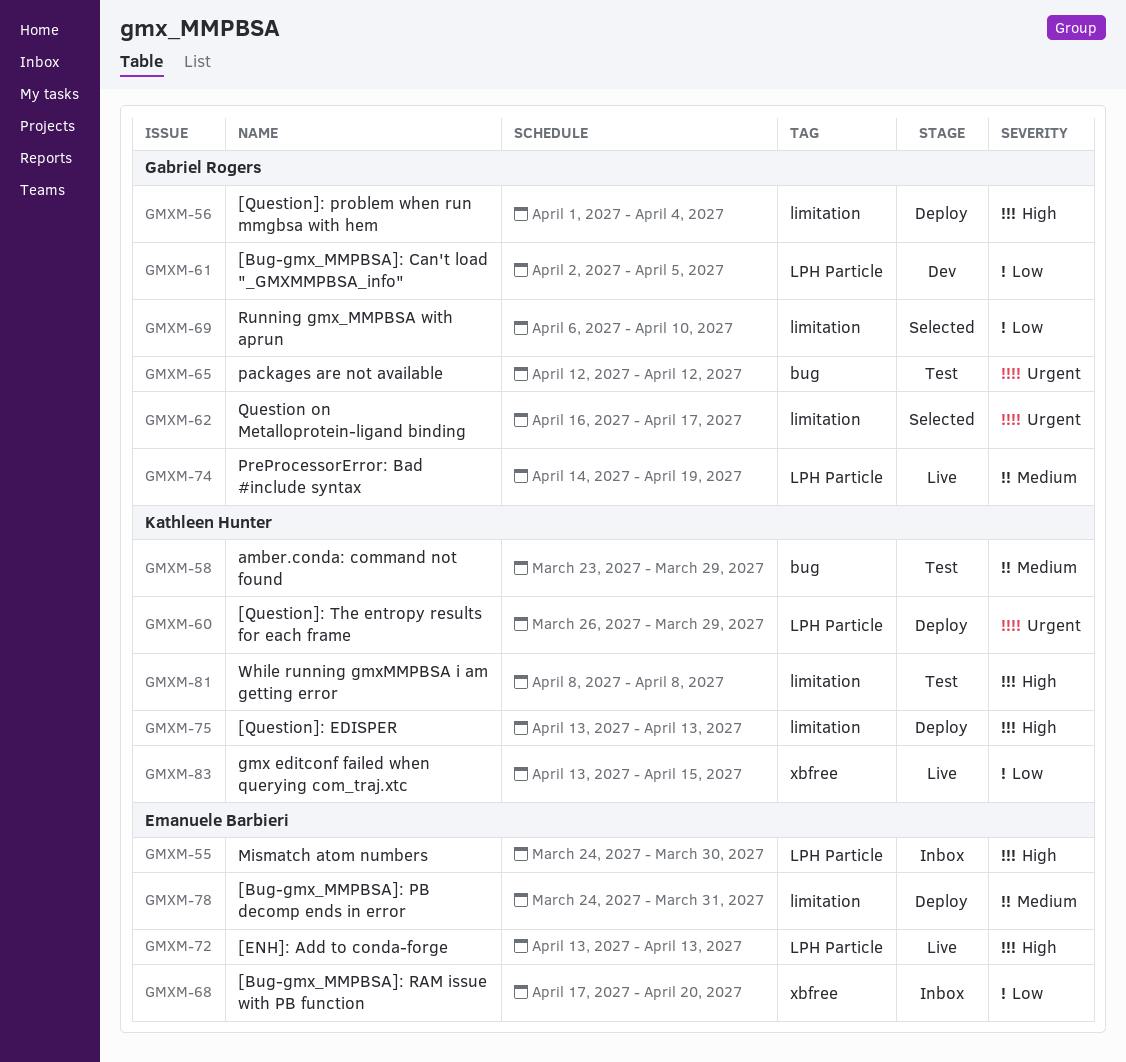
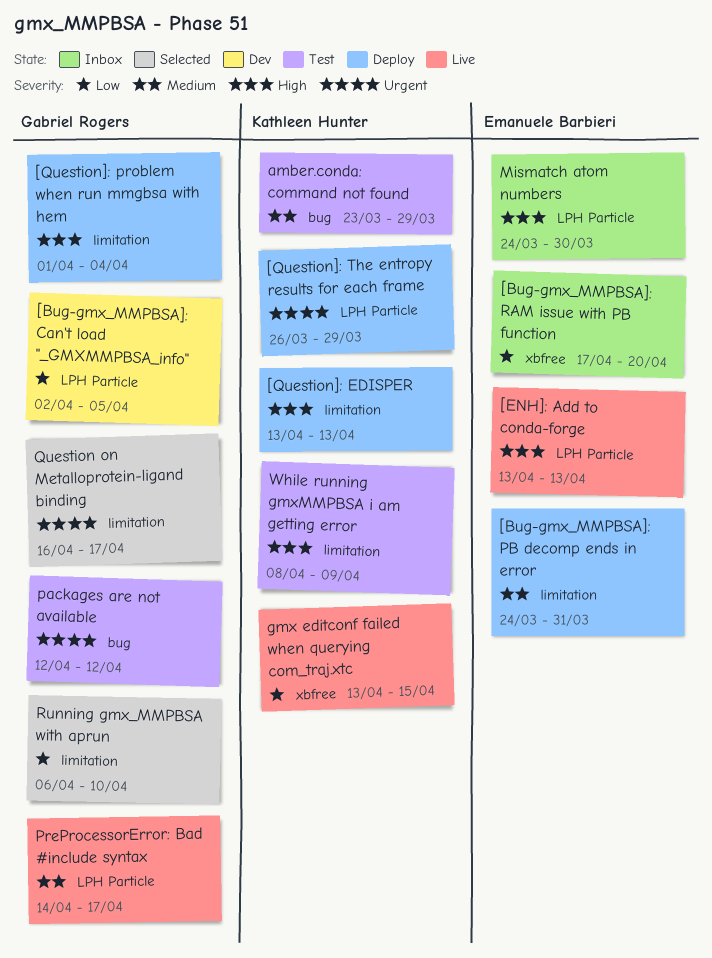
PreProcessorError: Bad #include syntax, due: Apr 19 -> Apr 17
While running gmxMMPBSA i am getting error, due: Apr 8 -> Apr 9

